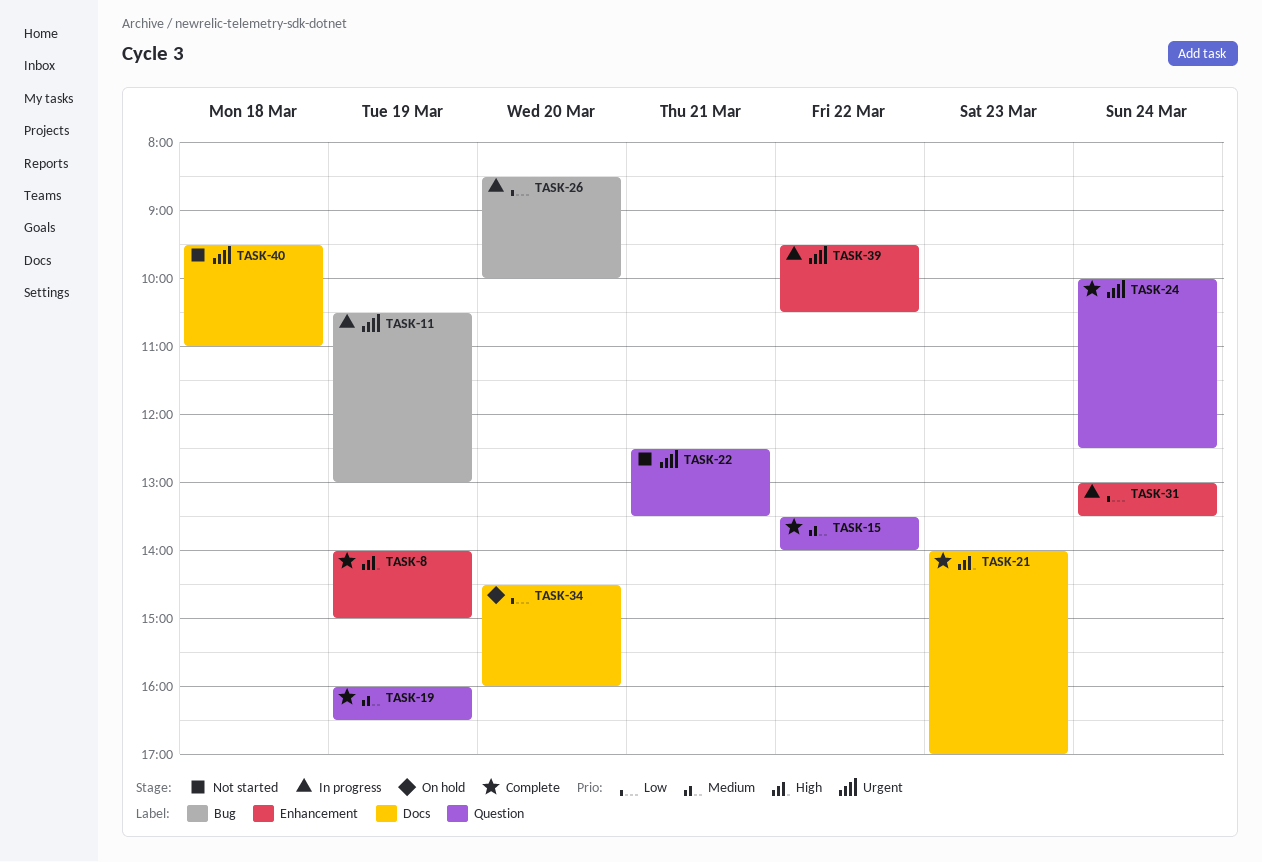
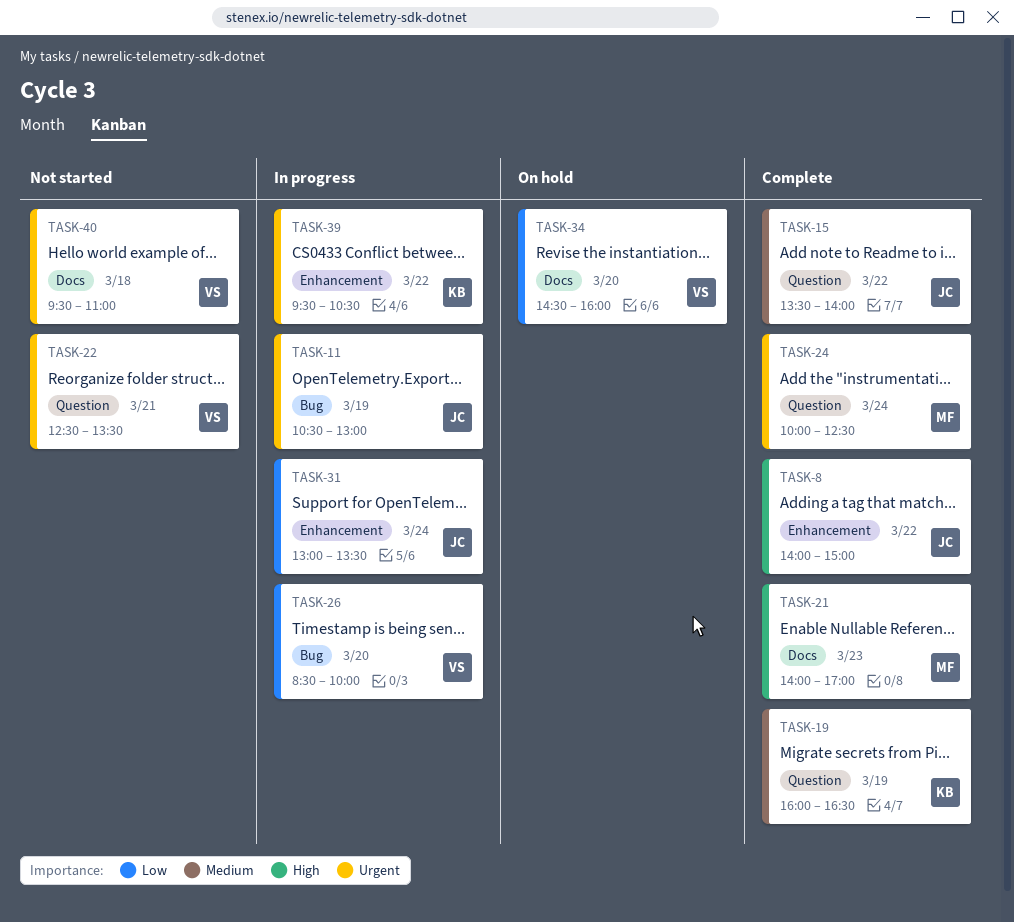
TASK-8, day: Mar 19 -> Mar 22

